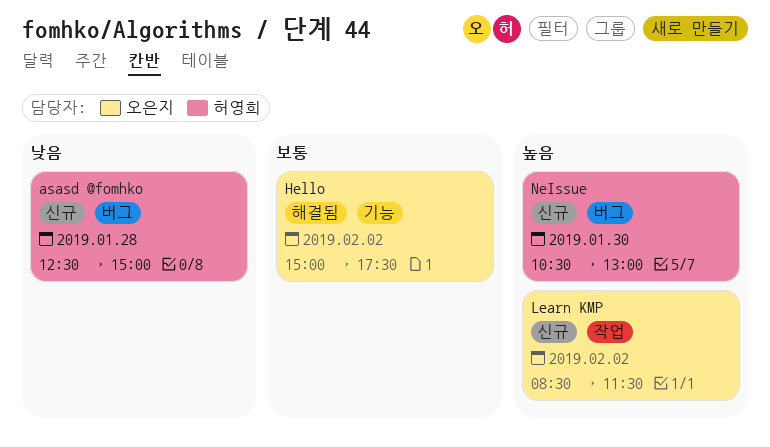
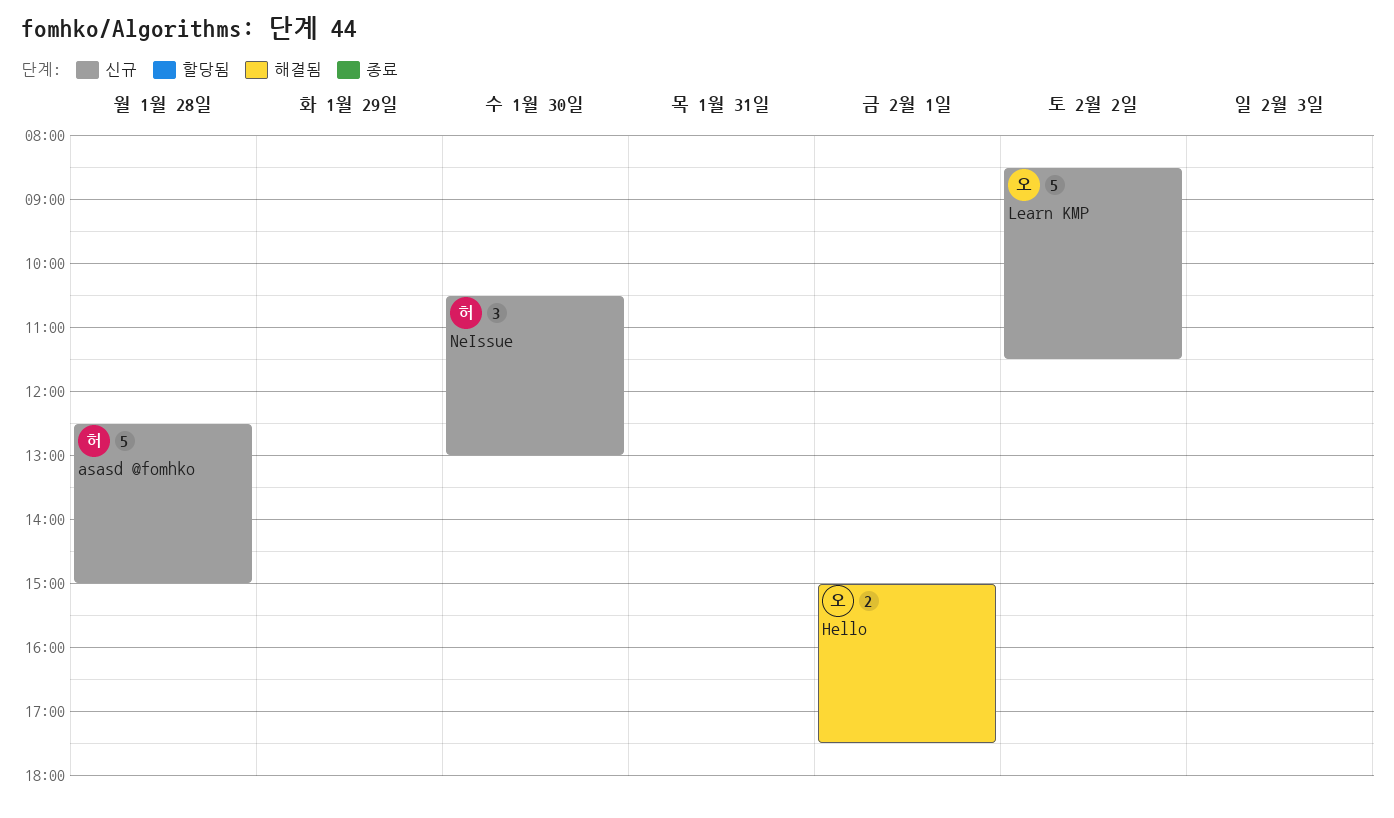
Hello, day: Feb 2 -> Feb 1

